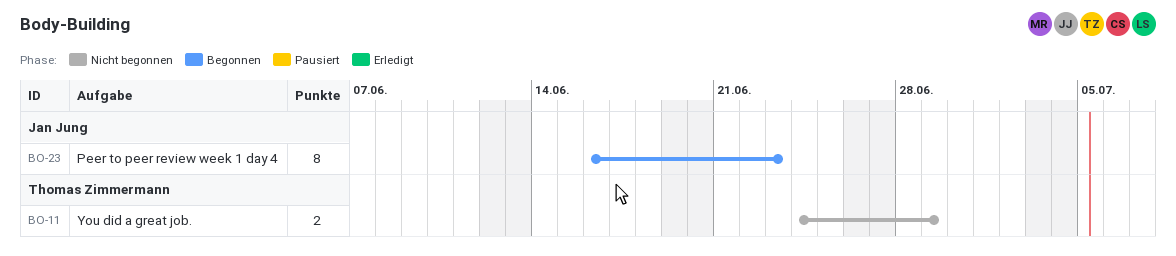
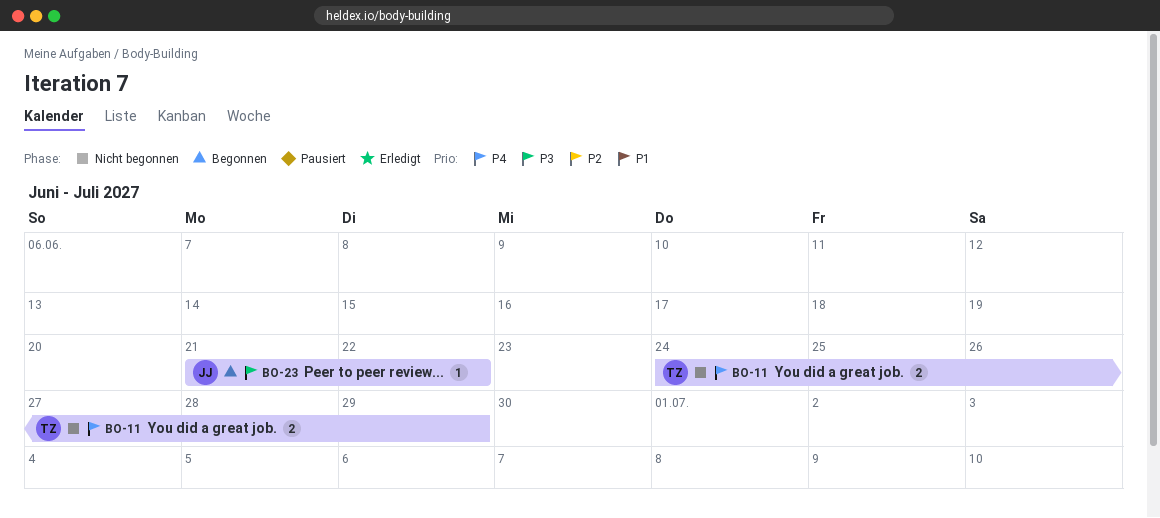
BO-23, estimate: 8 -> 1
BO-23, start: Jun 16 -> Jun 21
BO-23, due: Jun 23 -> Jun 22

